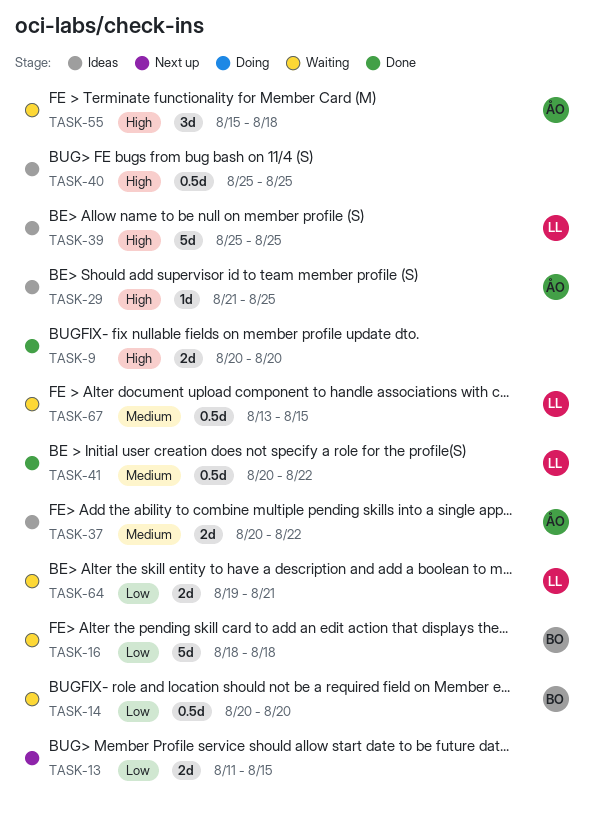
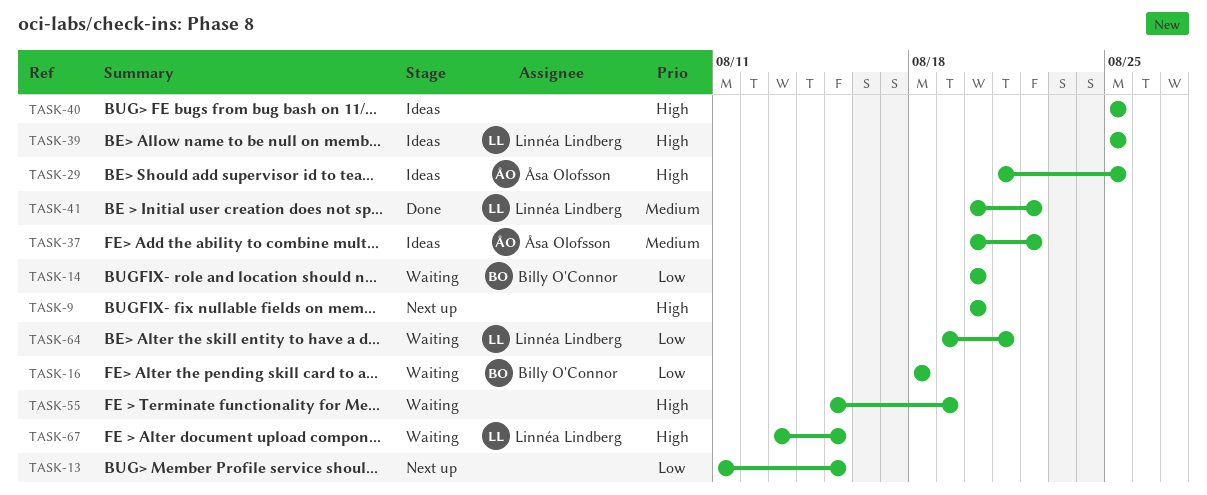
TASK-9, status: Done -> Next up
TASK-55, owner: Åsa Olofsson -> none
TASK-55, due: Aug 18 -> Aug 19
TASK-67, priority: Medium -> High

